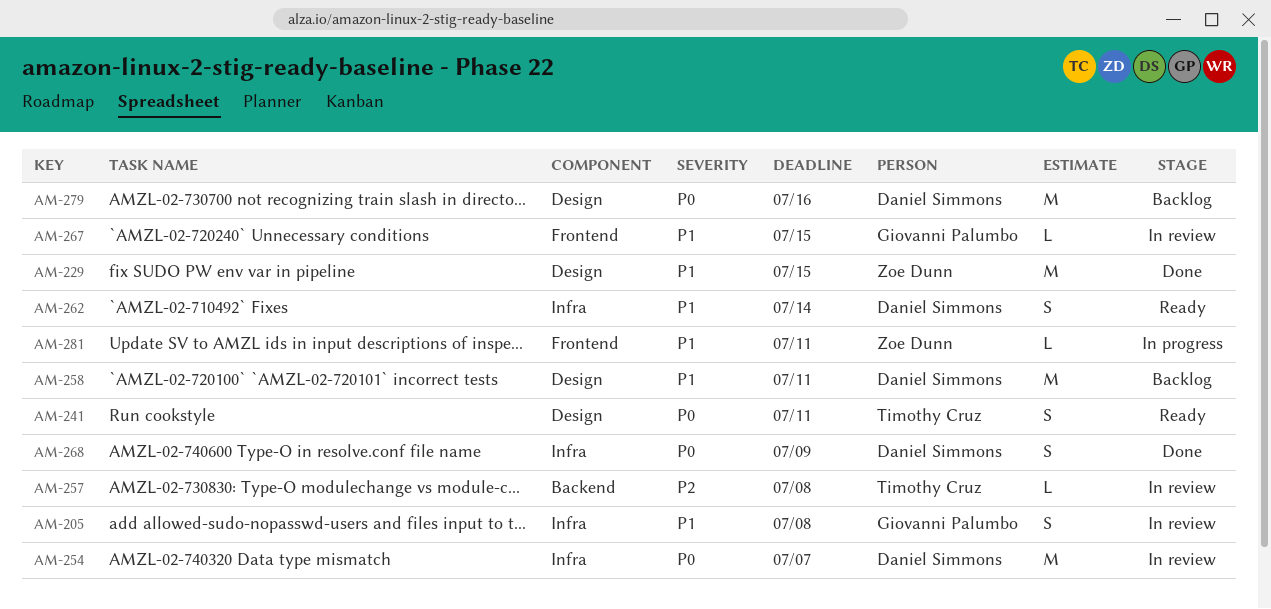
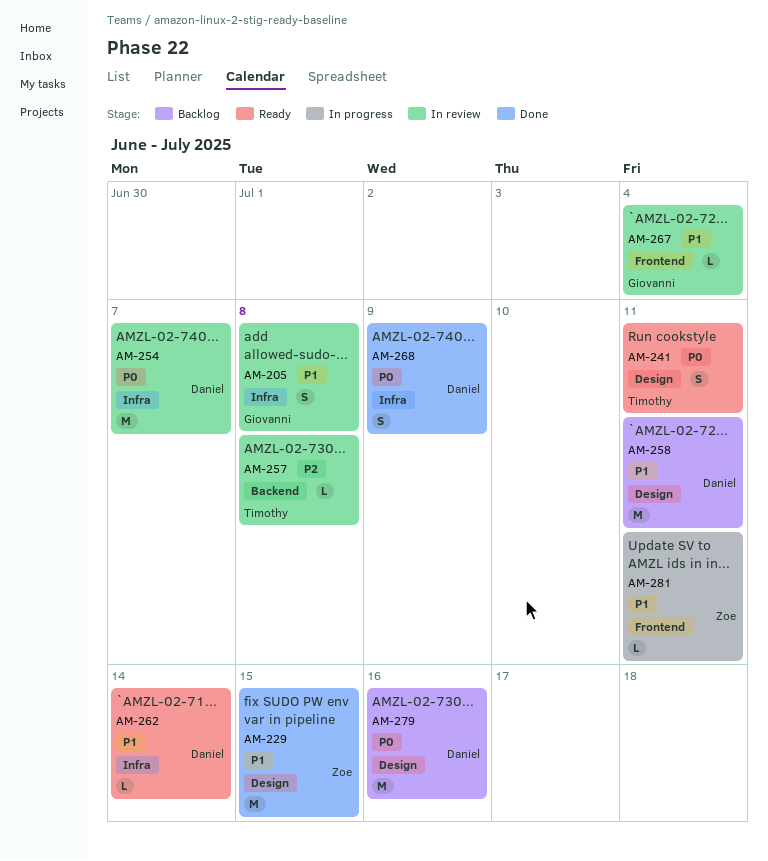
AM-262, estimate: S -> L
AM-267, due: Jul 15 -> Jul 4

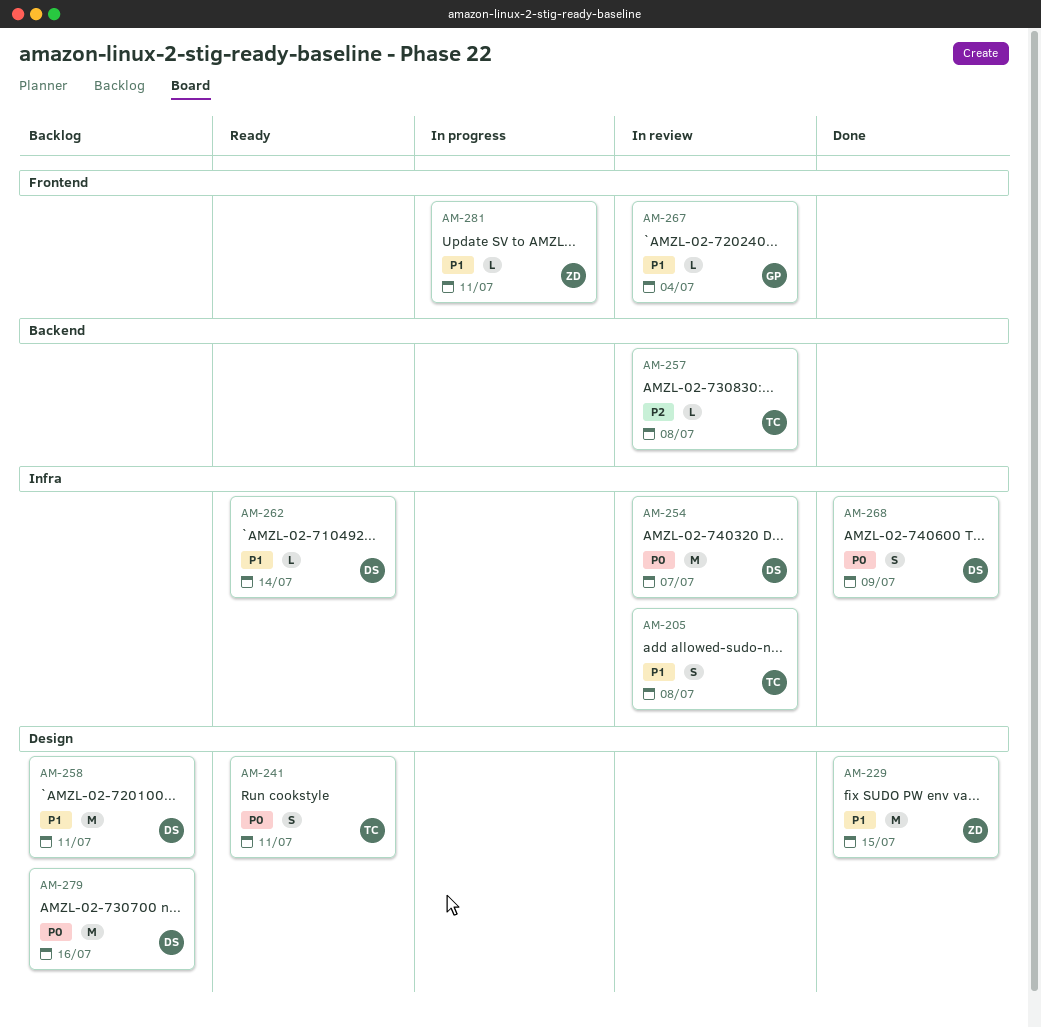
AM-205, owner: Giovanni -> Timothy

